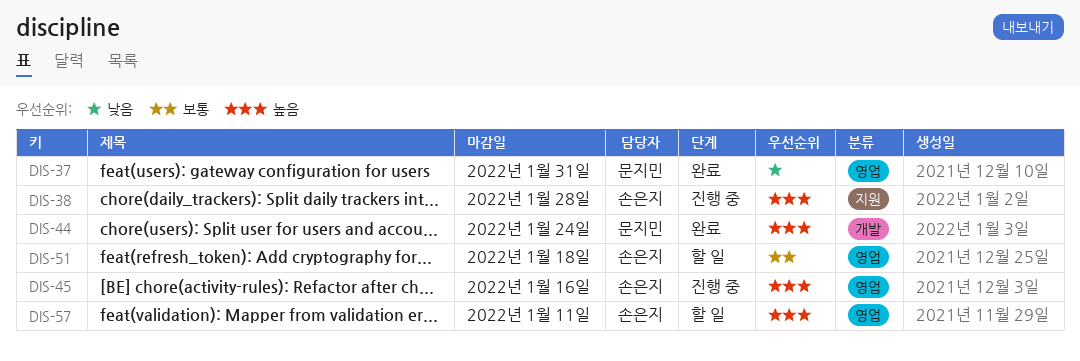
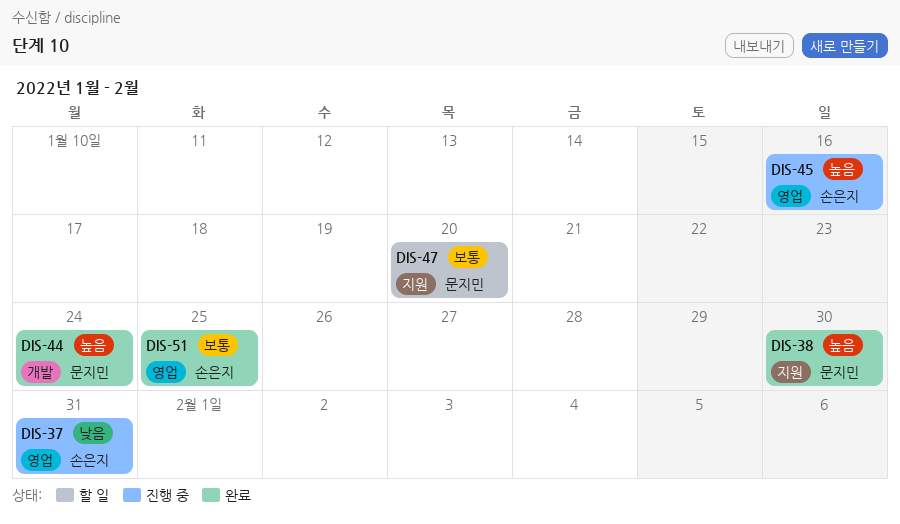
DIS-37, status: 완료 -> 진행 중
DIS-37, owner: 문지민 -> 손은지
DIS-38, status: 진행 중 -> 완료
DIS-38, owner: 손은지 -> 문지민
DIS-38, due: Jan 28 -> Jan 30
DIS-47: none -> present
DIS-51, status: 할 일 -> 완료
DIS-51, due: Jan 18 -> Jan 25
DIS-57: present -> none

